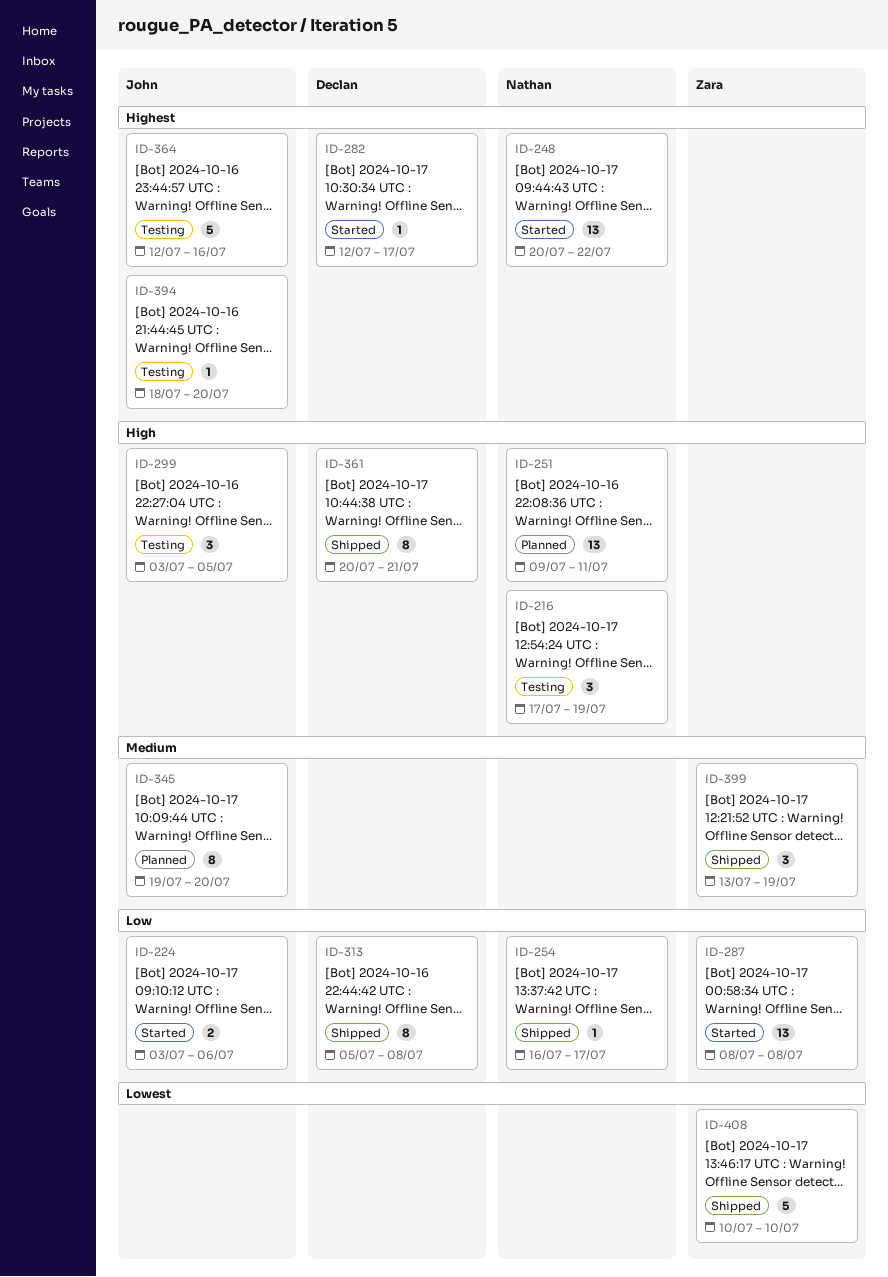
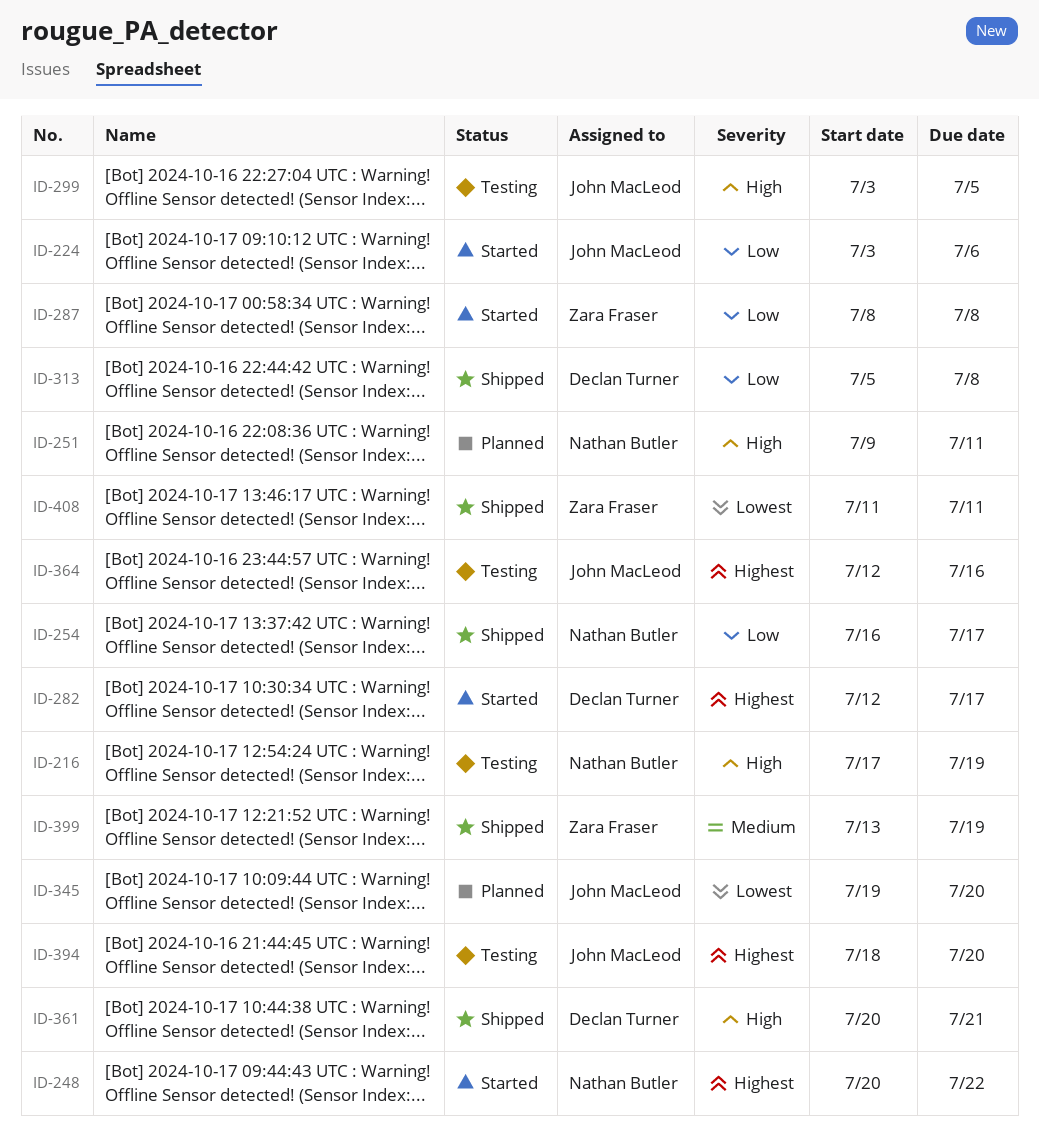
ID-345, priority: Medium -> Lowest
ID-408, start: Jul 10 -> Jul 11
ID-408, due: Jul 10 -> Jul 11

